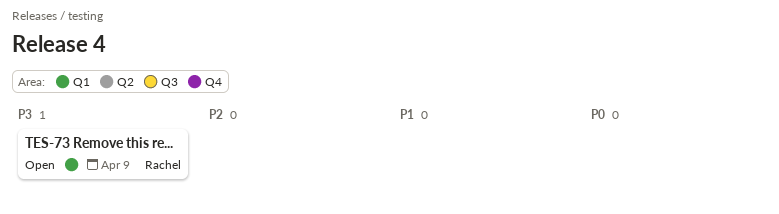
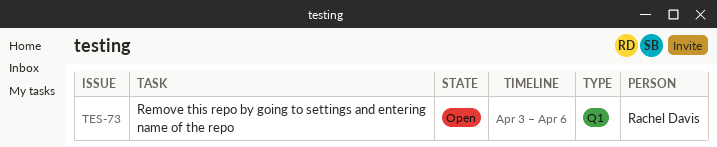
TES-73, due: Apr 9 -> Apr 6

